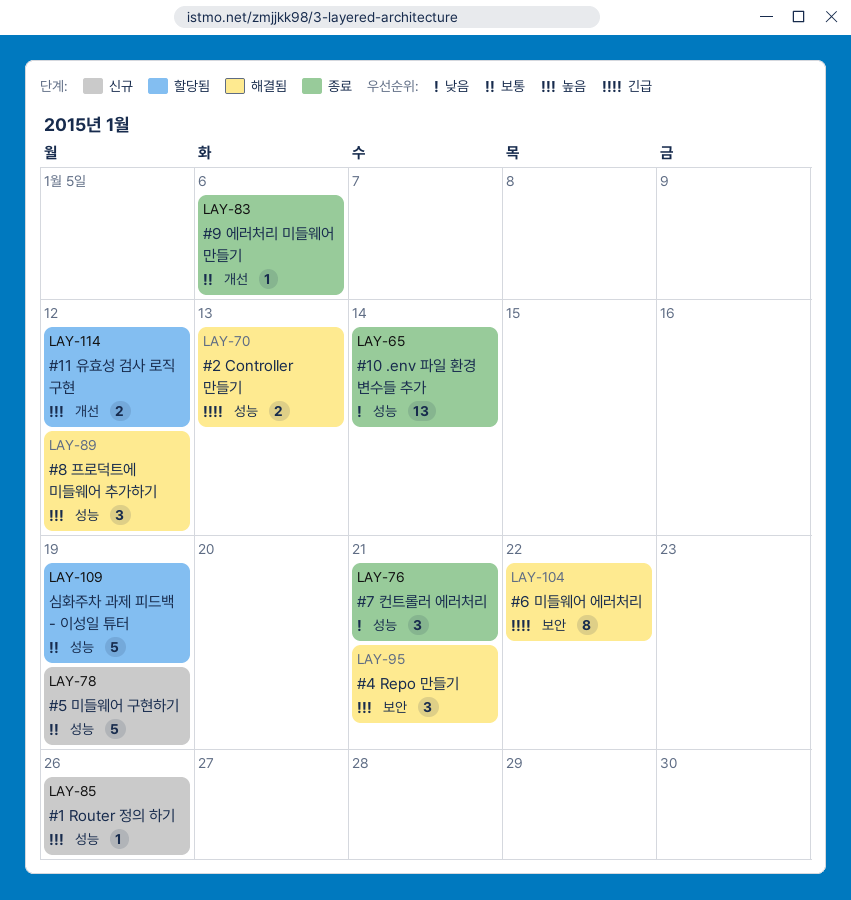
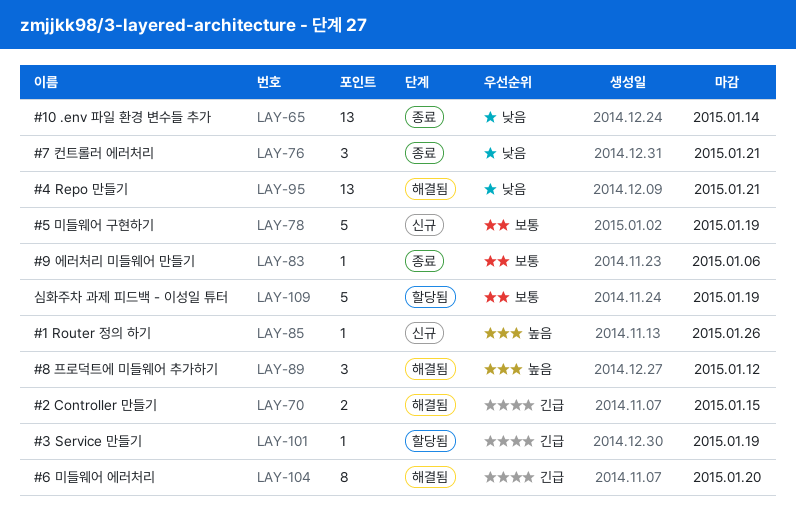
LAY-70, due: Jan 13 -> Jan 15
LAY-95, priority: 높음 -> 낮음
LAY-95, estimate: 3 -> 13
LAY-101: none -> present
LAY-104, due: Jan 22 -> Jan 20
LAY-114: present -> none

